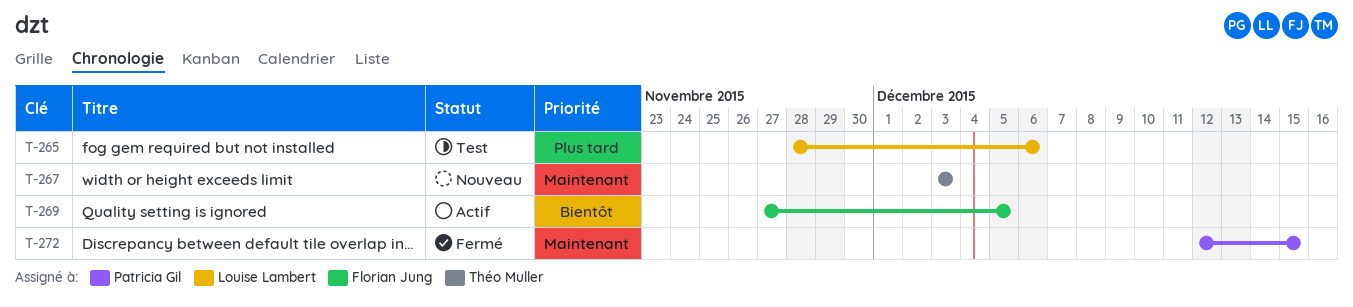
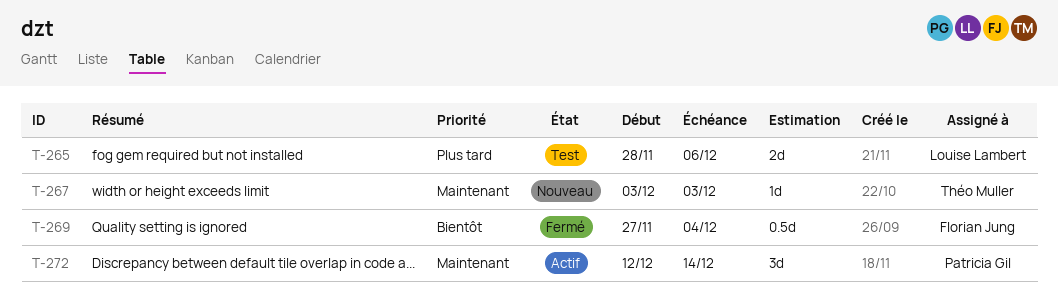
T-269, status: Actif -> Fermé
T-269, due: Dec 5 -> Dec 4
T-272, status: Fermé -> Actif
T-272, due: Dec 15 -> Dec 14

